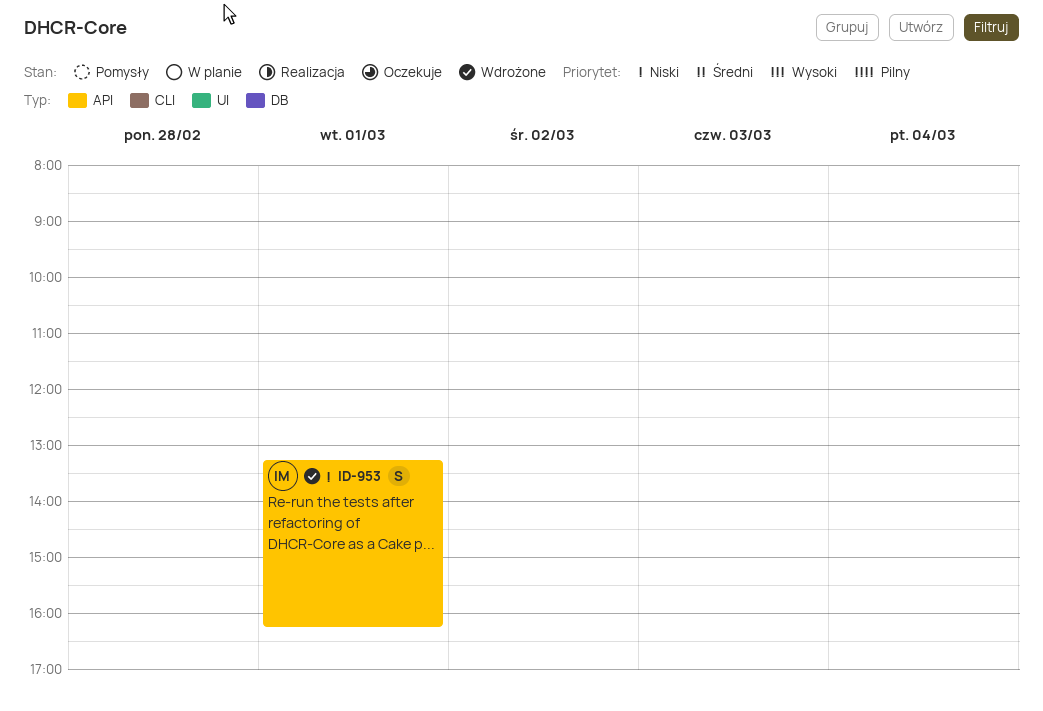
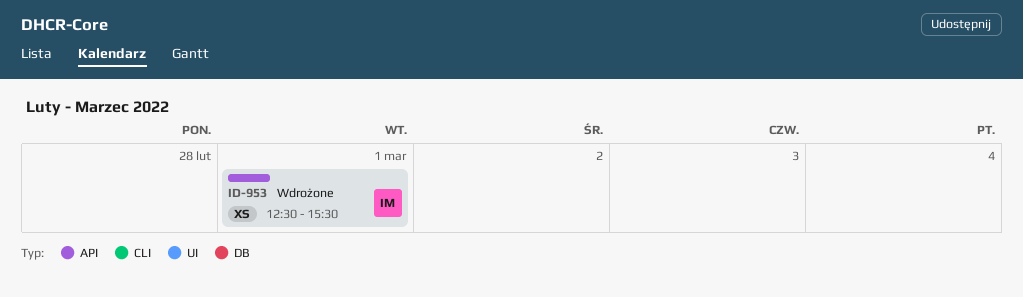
ID-953, estimate: S -> XS
ID-953, begins: 13:15 -> 12:30
ID-953, ends: 16:15 -> 15:30

